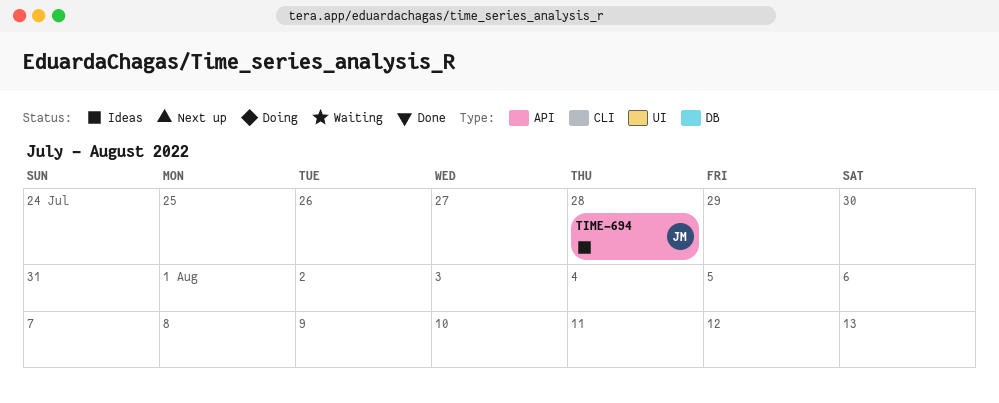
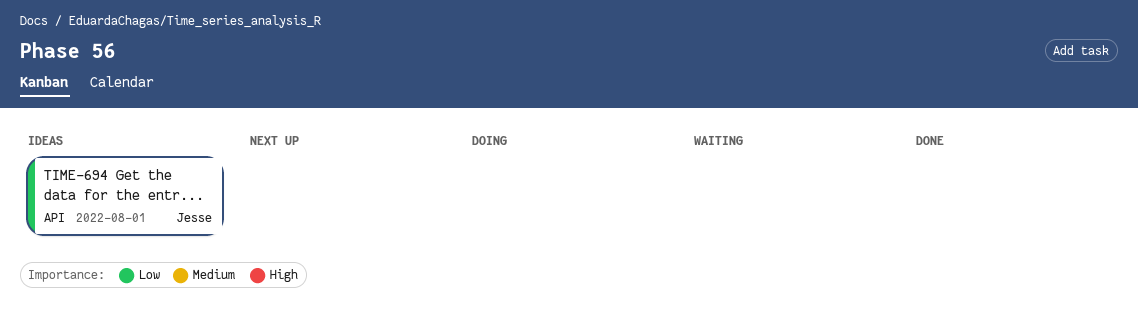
TIME-694, due: Jul 28 -> Aug 1

